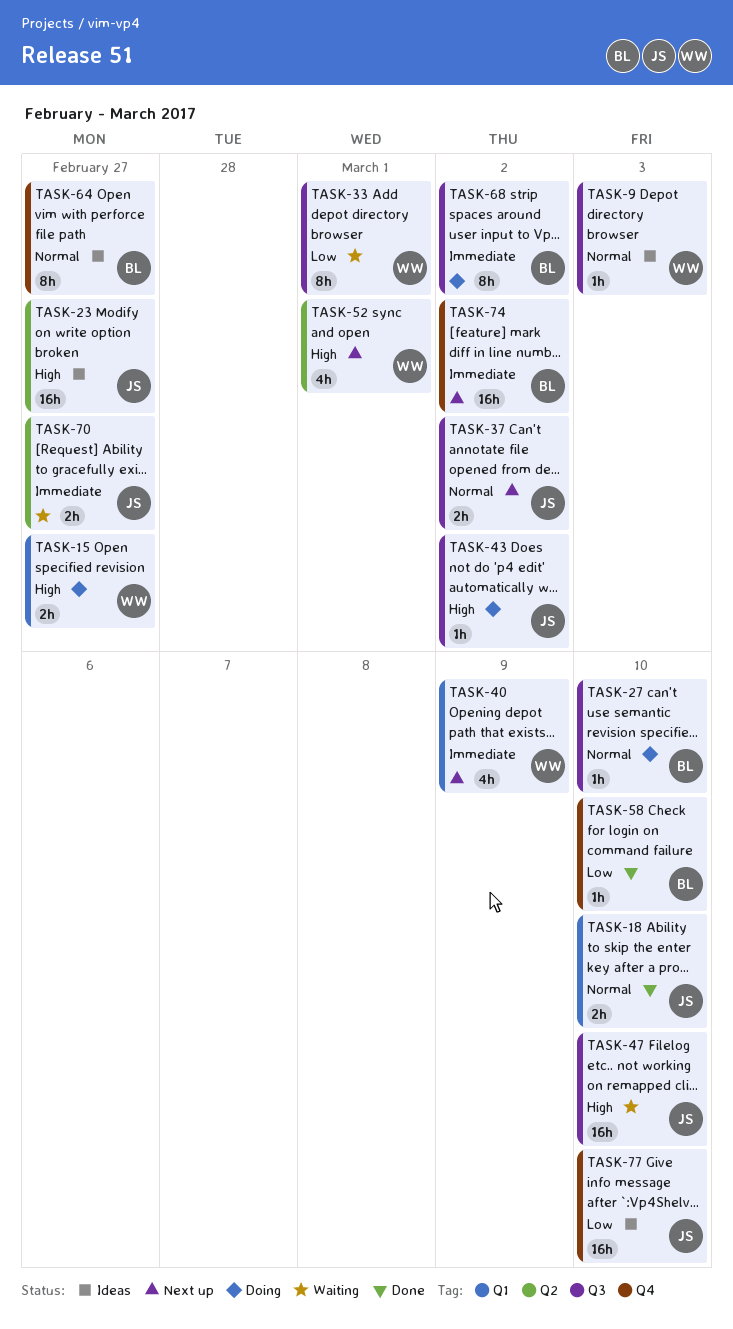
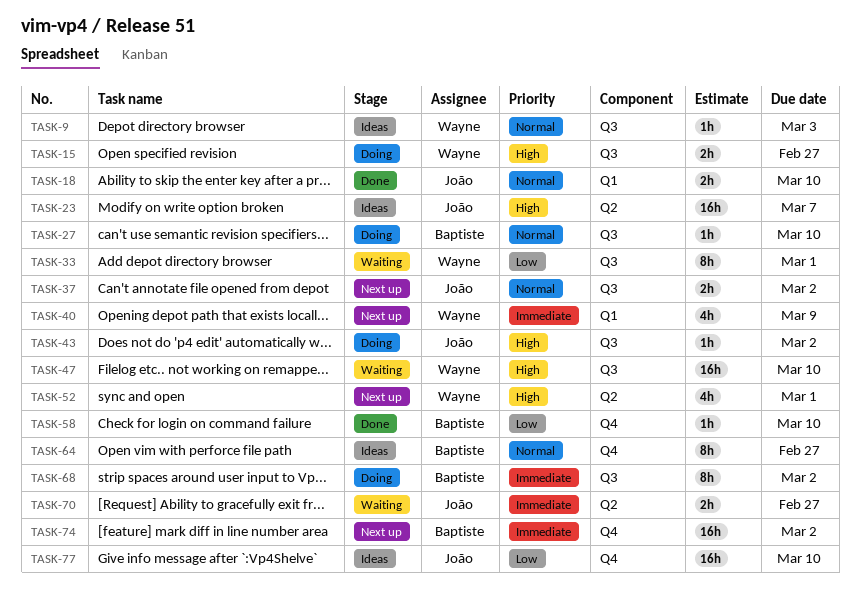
TASK-15, label: Q1 -> Q3
TASK-23, due: Feb 27 -> Mar 7
TASK-47, owner: João -> Wayne

